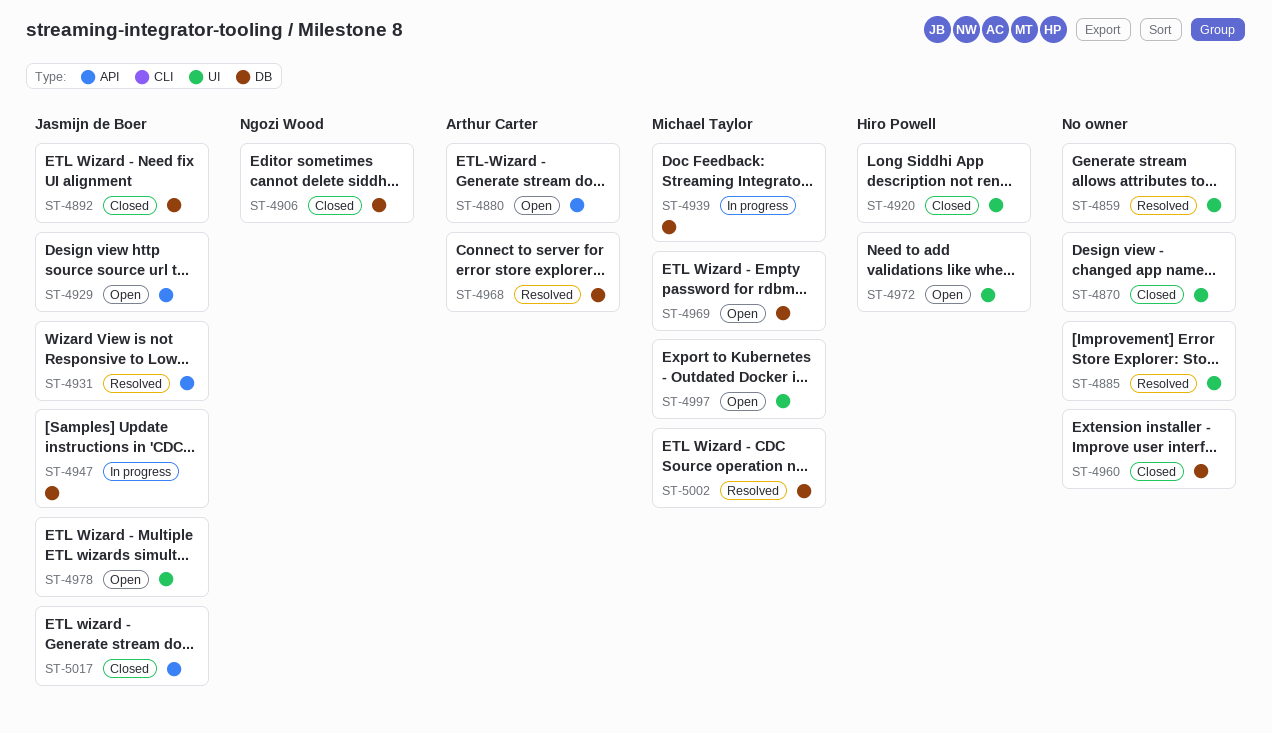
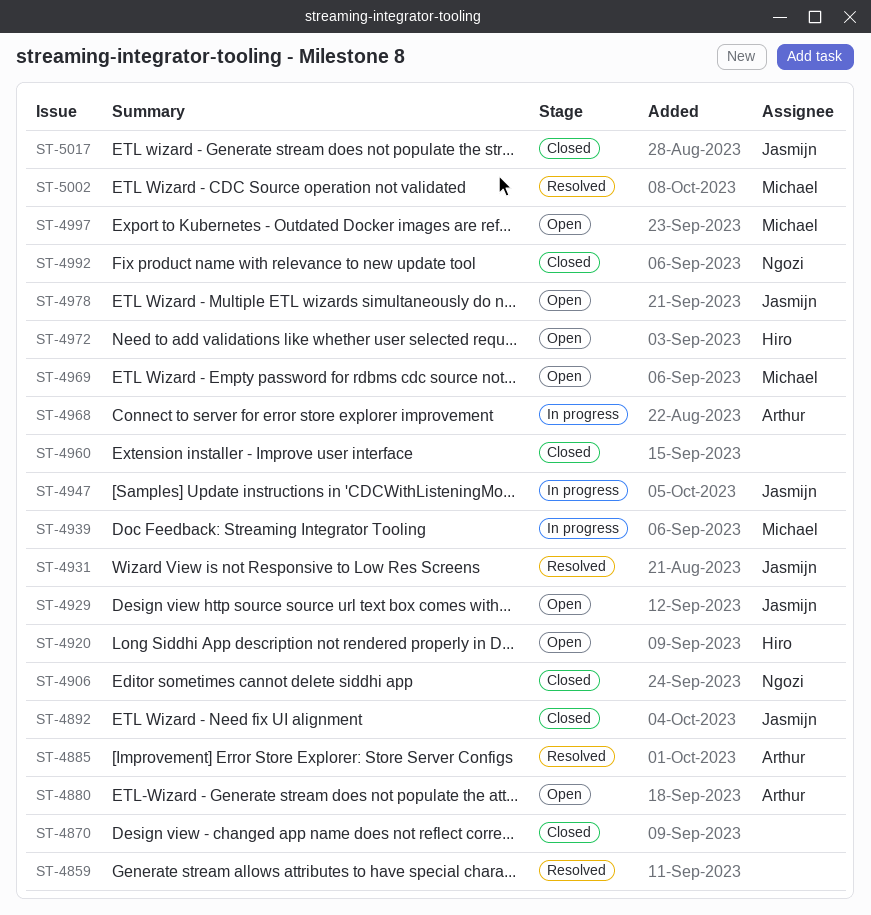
ST-4885, owner: none -> Arthur Carter
ST-4920, status: Closed -> Open
ST-4968, status: Resolved -> In progress
ST-4992: none -> present

